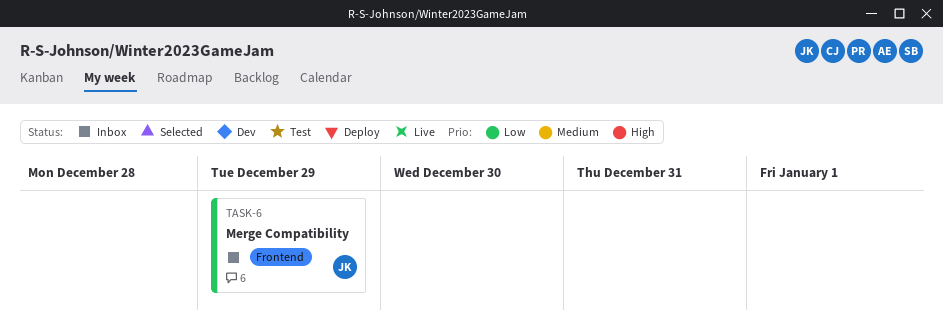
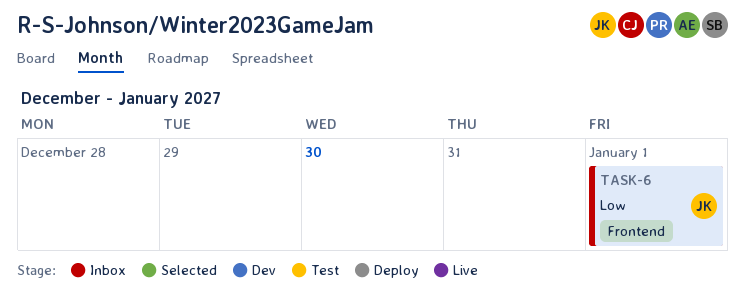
TASK-6, due: Dec 29 -> Jan 1

